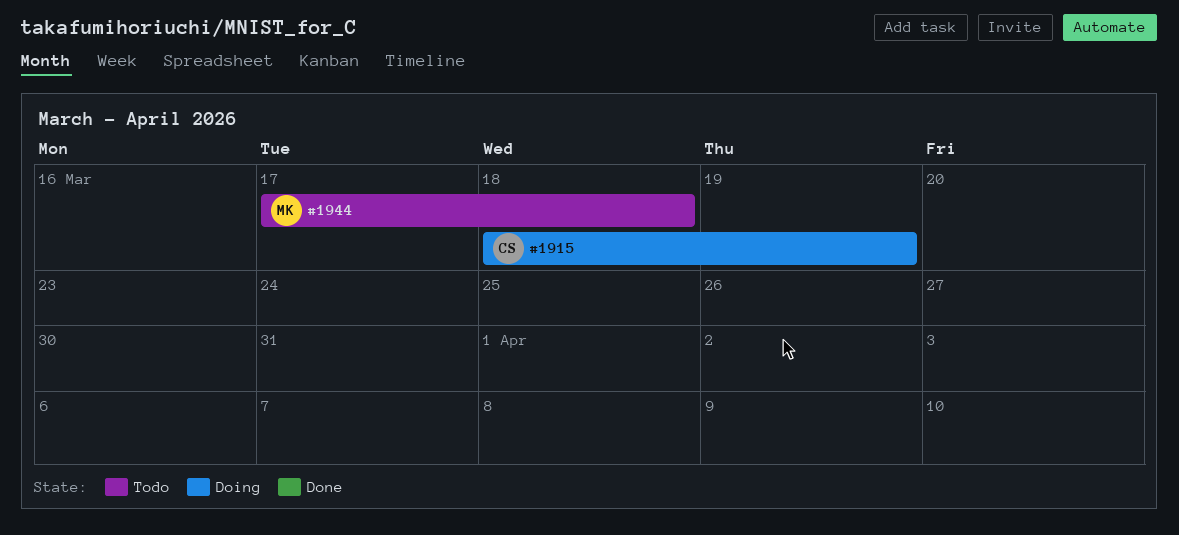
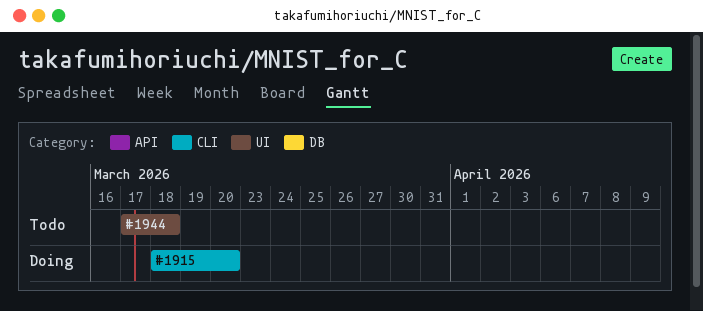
#1915, due: Mar 19 -> Mar 20

